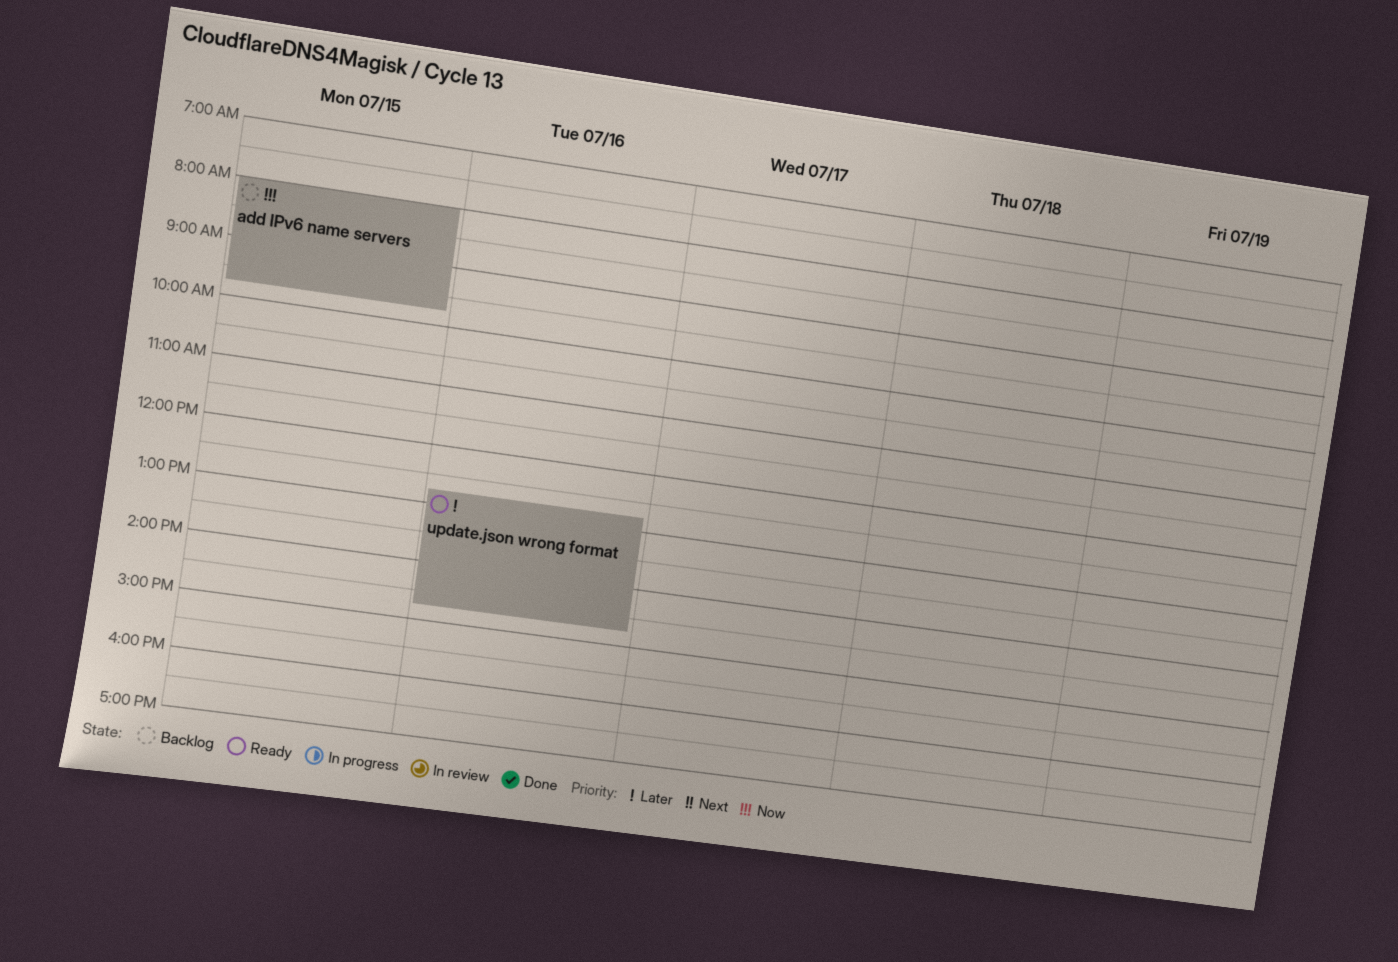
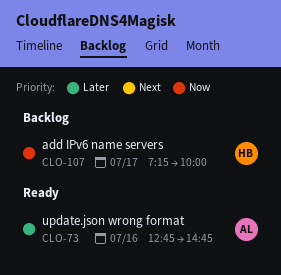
add IPv6 name servers, day: Jul 15 -> Jul 17
add IPv6 name servers, begins: 08:00 -> 07:15
add IPv6 name servers, ends: 09:45 -> 10:00

